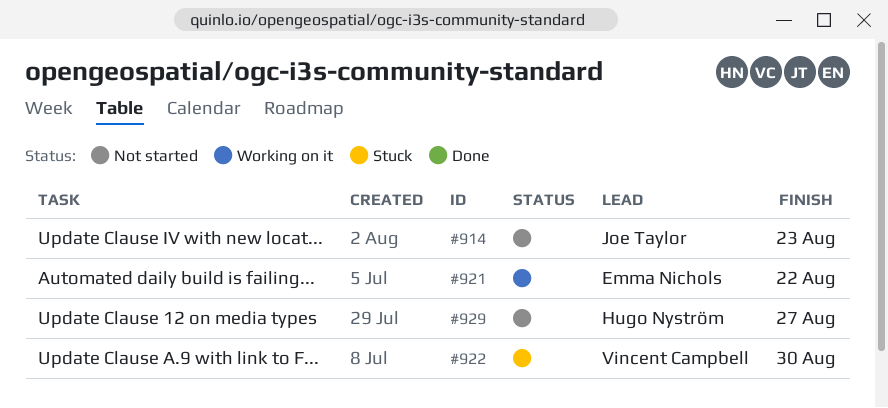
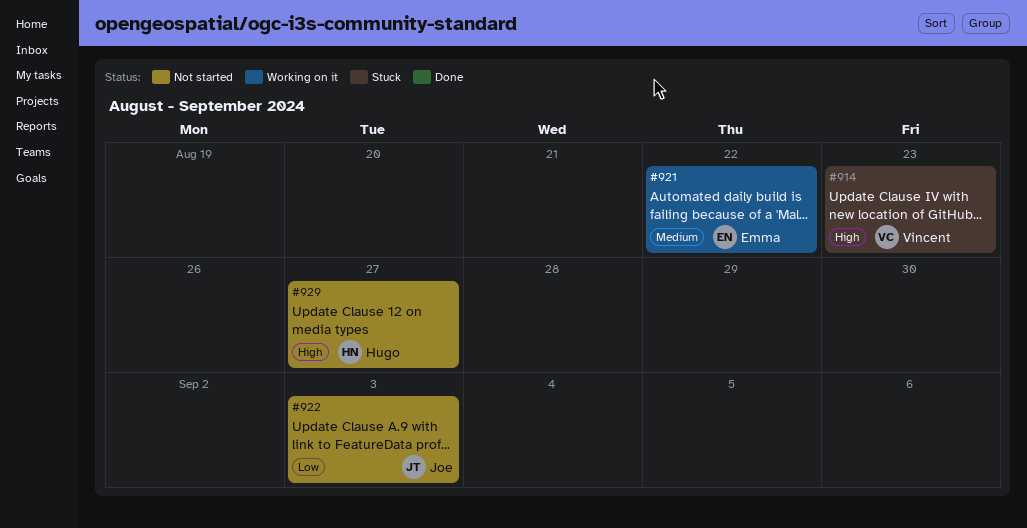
#914, status: Not started -> Stuck
#914, owner: Joe Taylor -> Vincent Campbell
#922, status: Stuck -> Not started
#922, owner: Vincent Campbell -> Joe Taylor
#922, due: Aug 30 -> Sep 3

